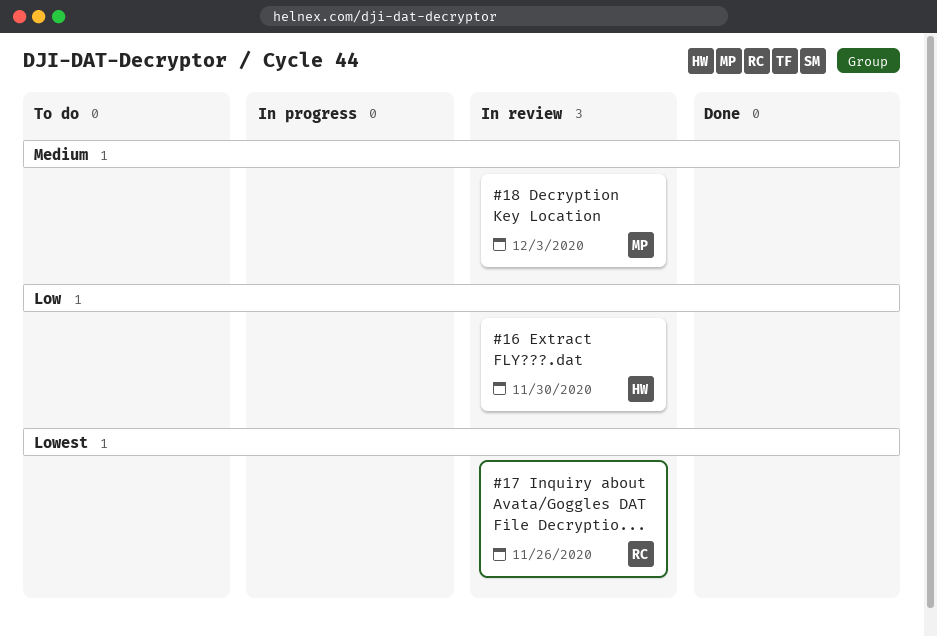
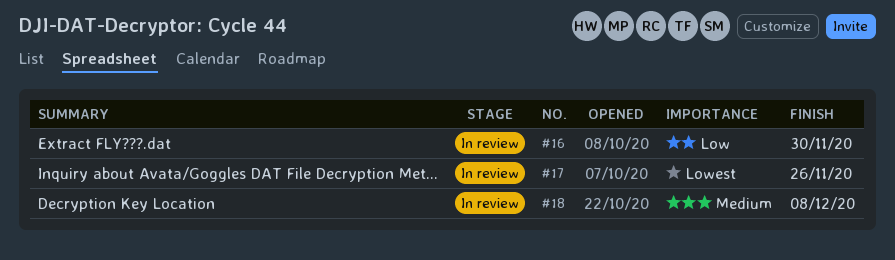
#18, due: Dec 3 -> Dec 8

